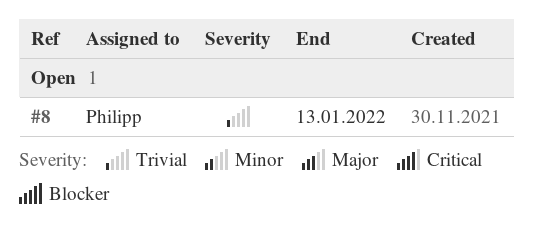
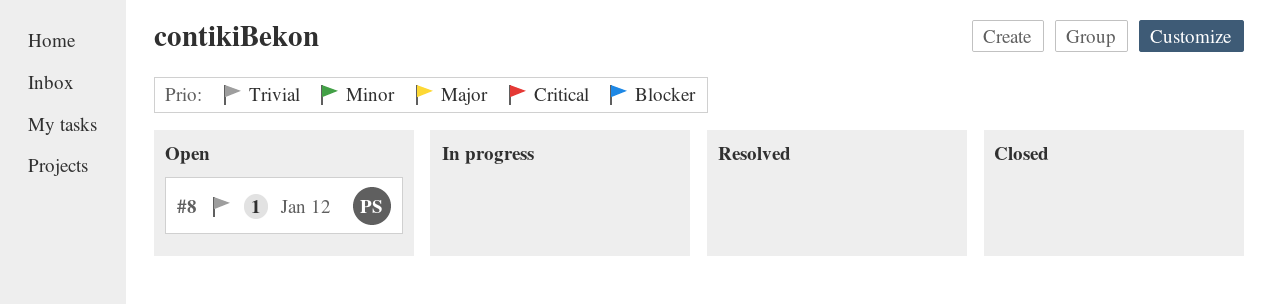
#8, due: Jan 13 -> Jan 12

